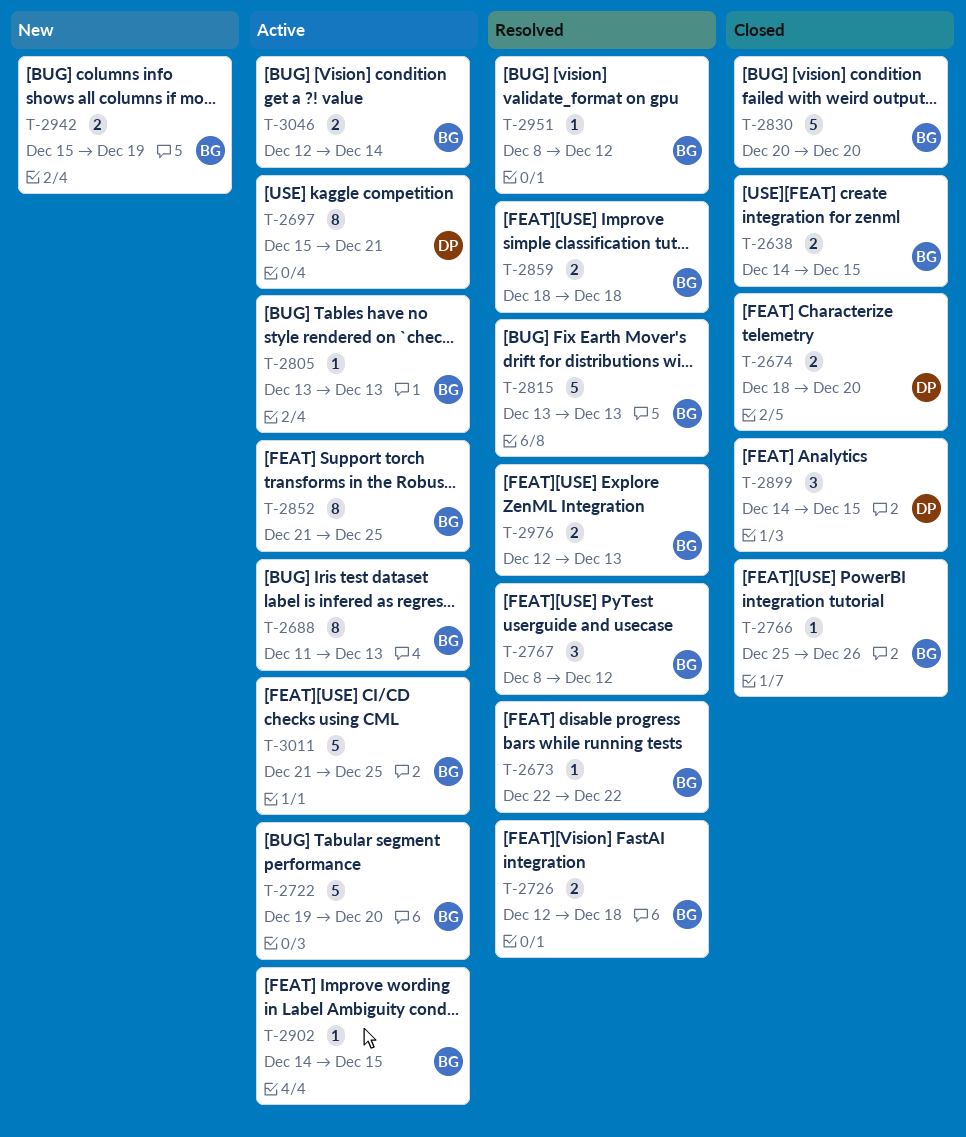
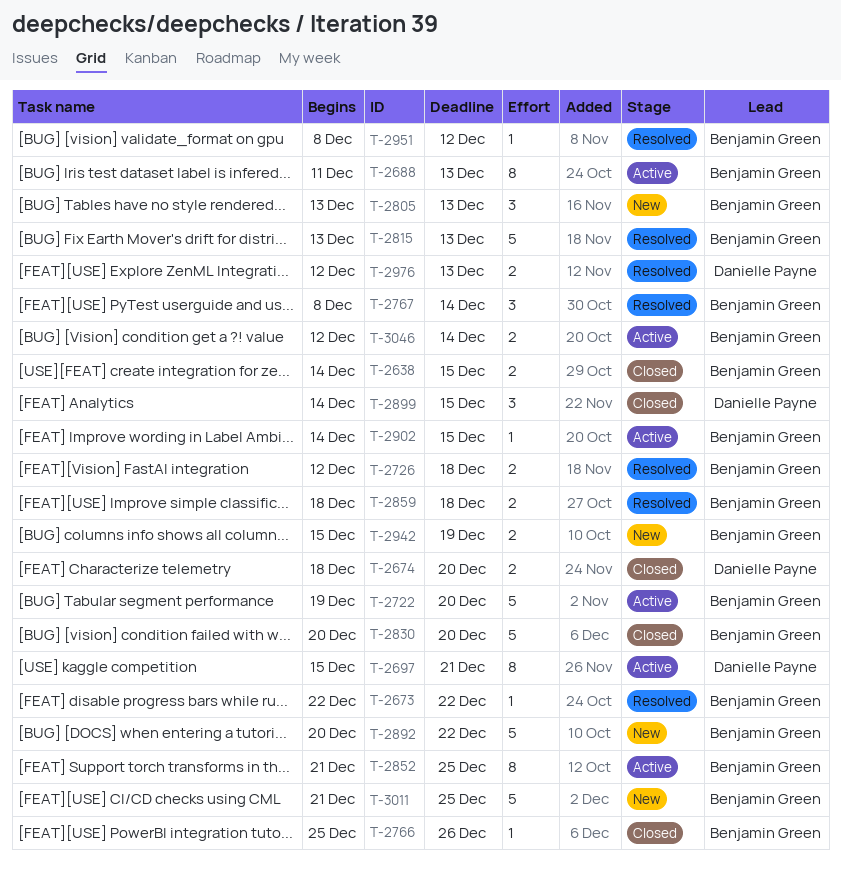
T-2767, due: Dec 12 -> Dec 14
T-2805, status: Active -> New
T-2805, estimate: 1 -> 3
T-2892: none -> present
T-2976, owner: Benjamin Green -> Danielle Payne
T-3011, status: Active -> New

